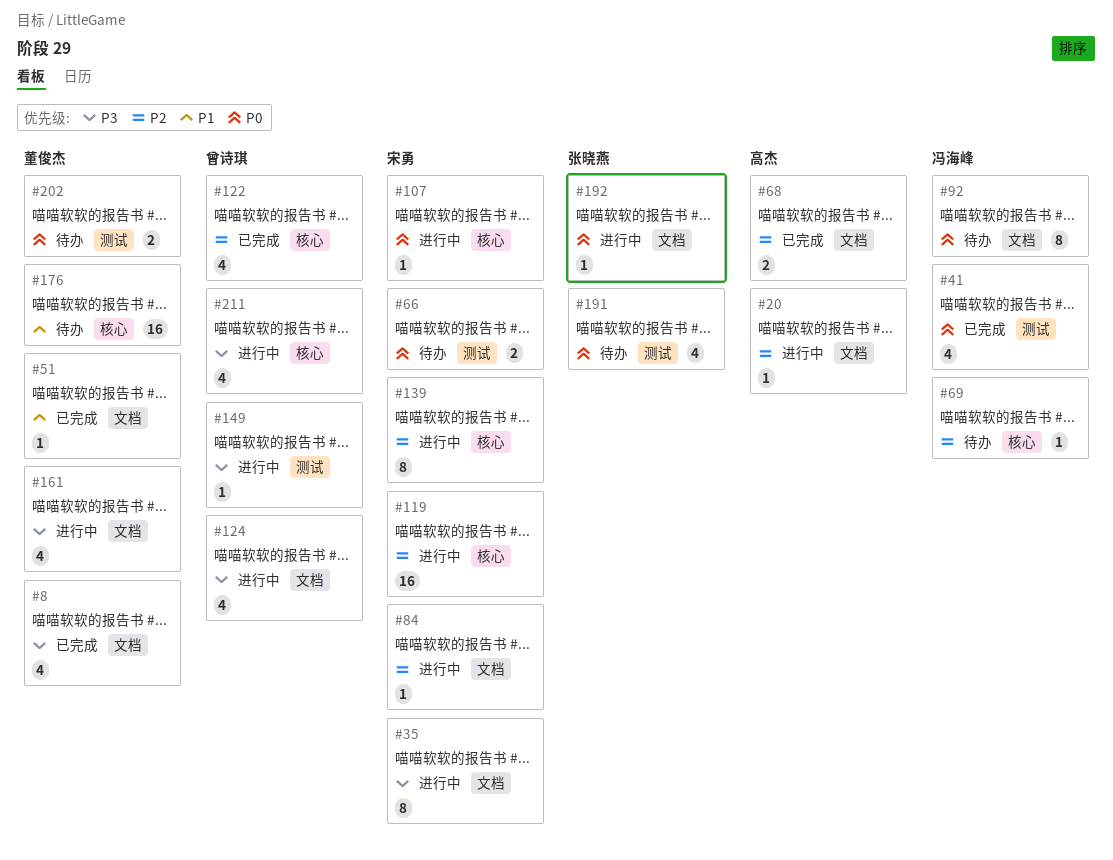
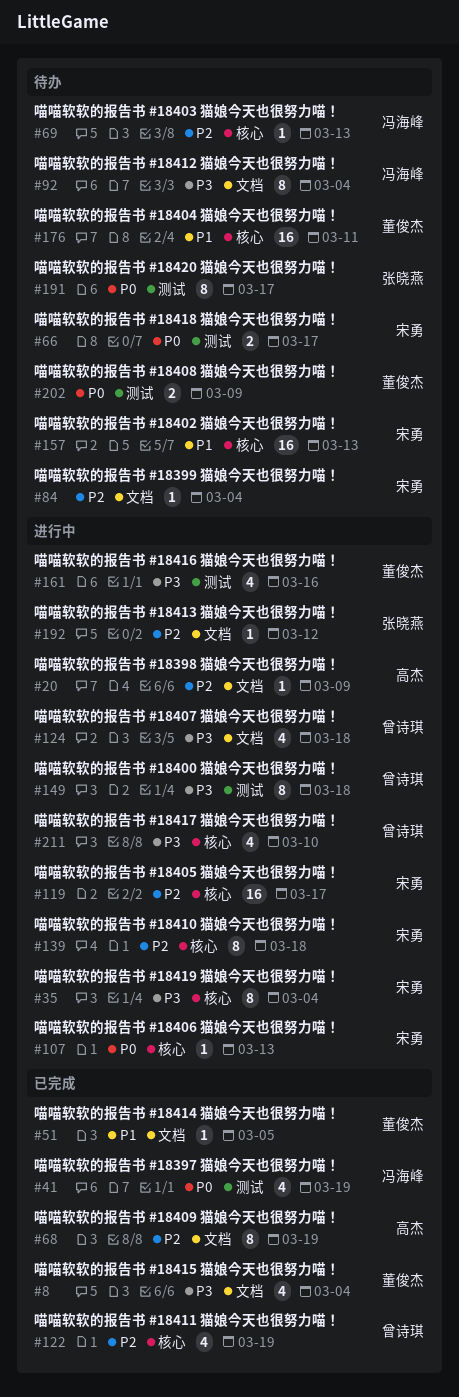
#35, label: 文档 -> 核心
#68, estimate: 2 -> 8
#84, status: 进行中 -> 待办
#92, priority: P0 -> P3
#149, estimate: 1 -> 8
#157: none -> present
#161, label: 文档 -> 测试
#191, estimate: 4 -> 8
#192, priority: P0 -> P2

